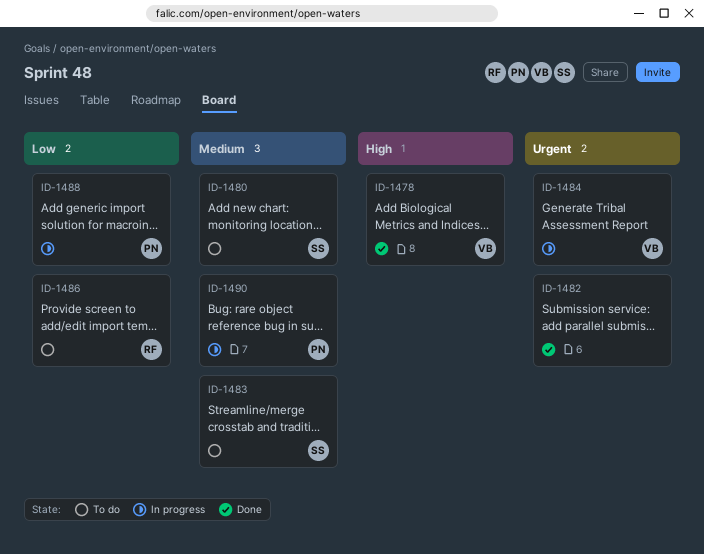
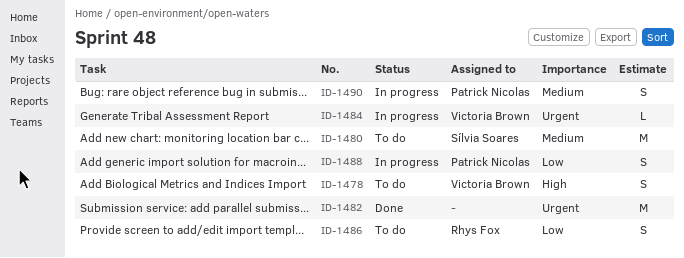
ID-1478, status: Done -> To do
ID-1483: present -> none

